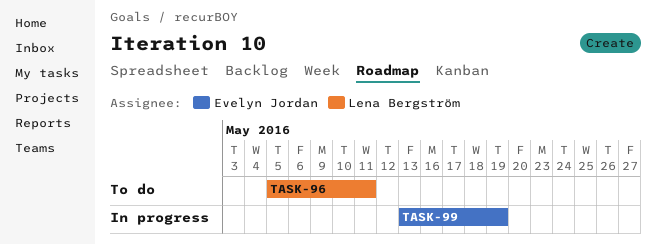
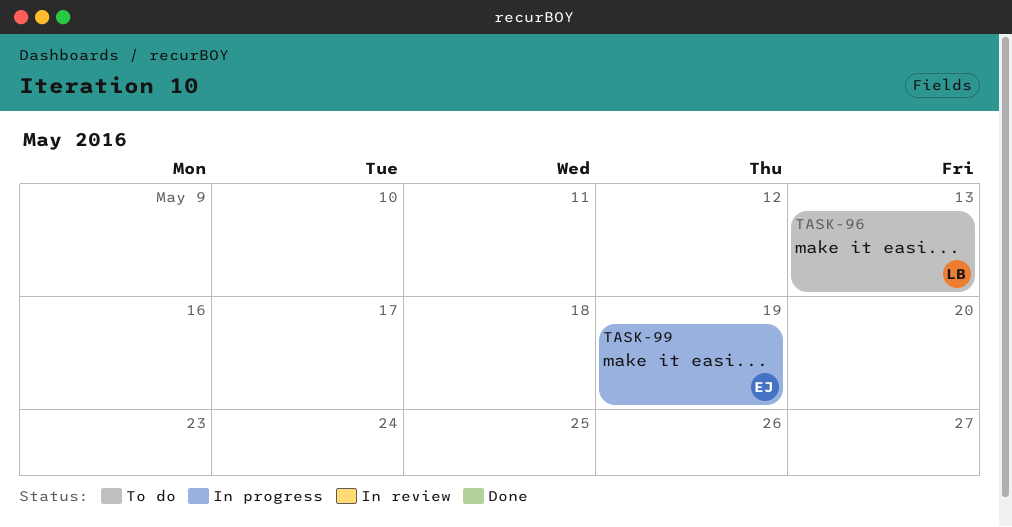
TASK-96, due: May 11 -> May 13

